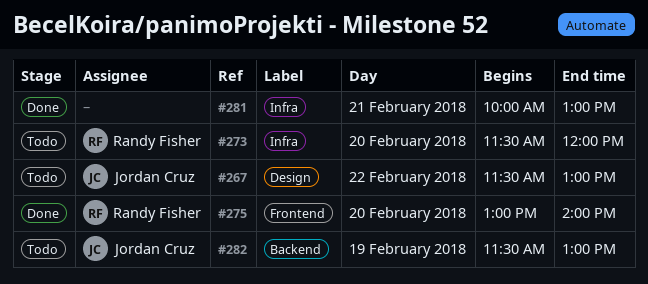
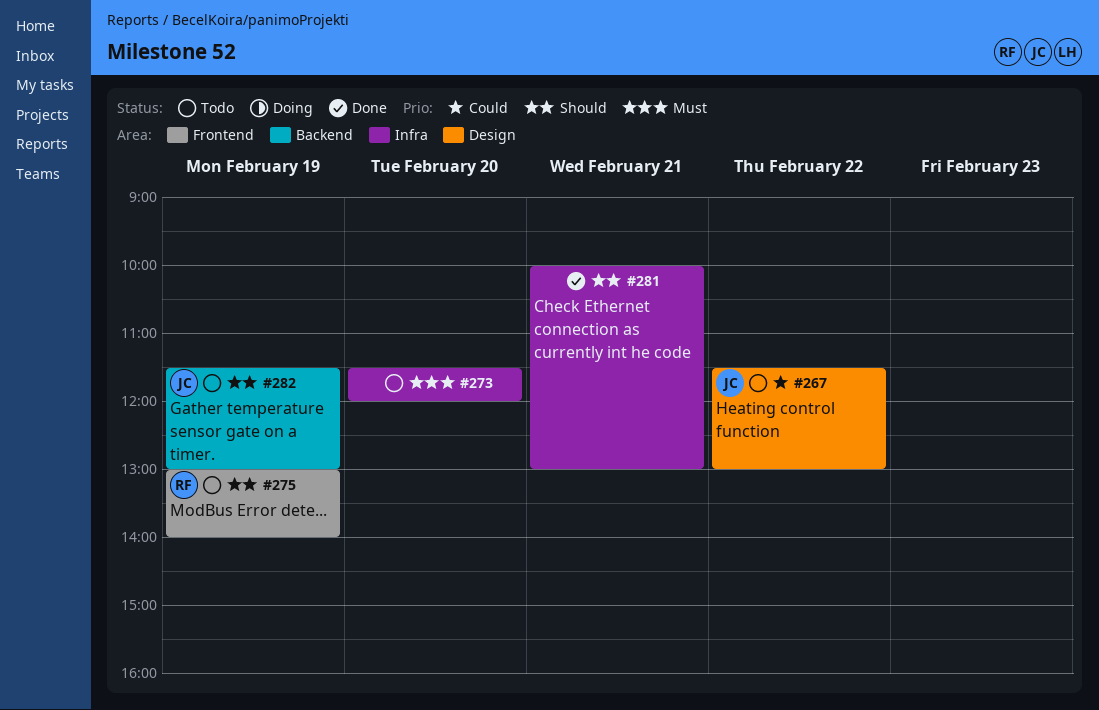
#273, owner: Randy Fisher -> none
#275, status: Done -> Todo
#275, day: Feb 20 -> Feb 19

